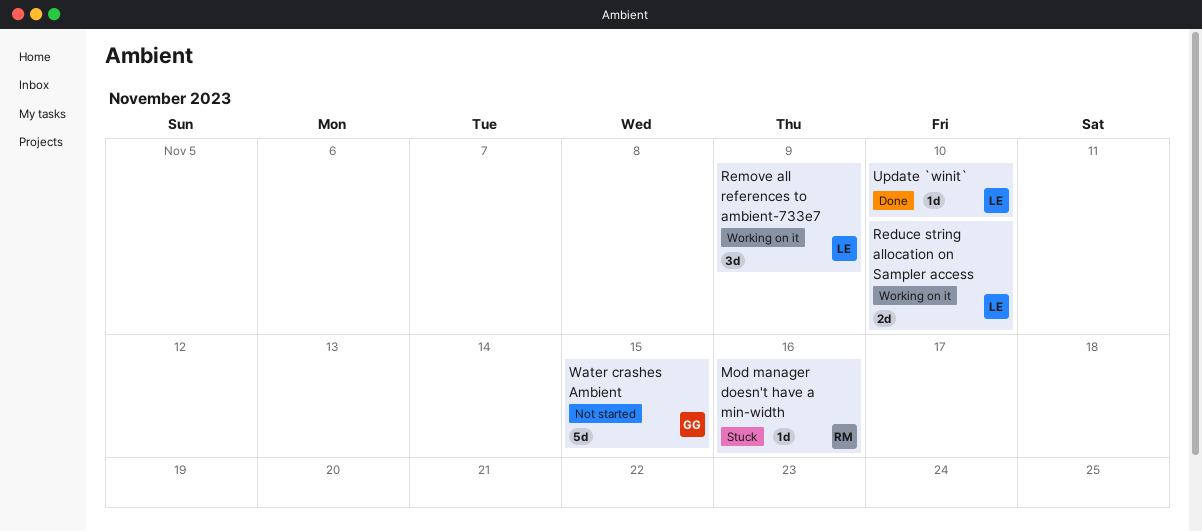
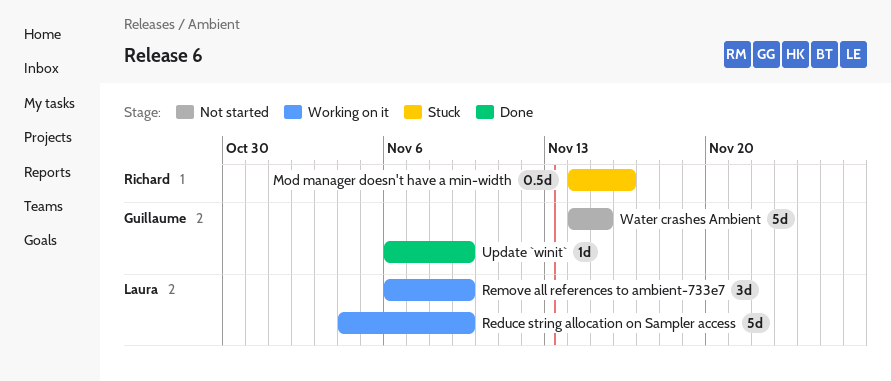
Mod manager doesn't have a min-width, estimate: 1d -> 0.5d
Reduce string allocation on Sampler access, estimate: 2d -> 5d
Reduce string allocation on Sampler access, due: Nov 10 -> Nov 9
Update `winit`, owner: Laura -> Guillaume
Update `winit`, due: Nov 10 -> Nov 9

